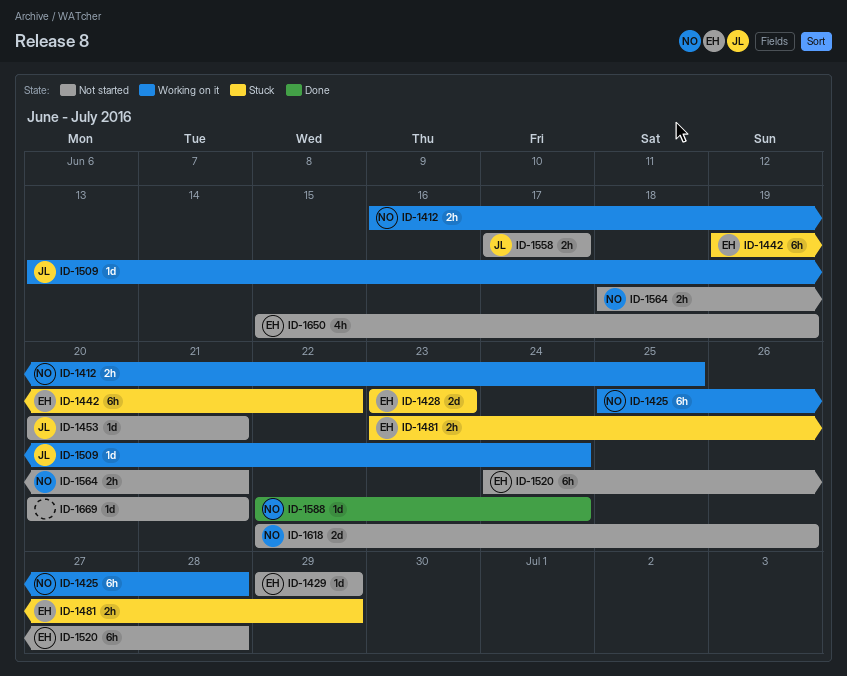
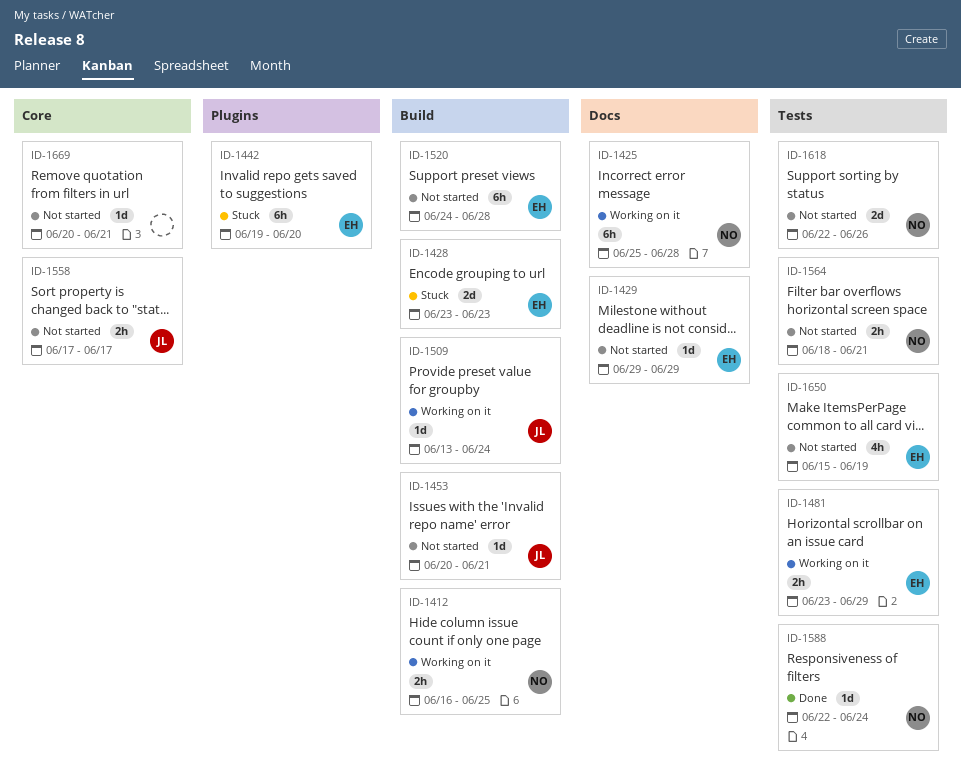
ID-1442, due: Jun 22 -> Jun 20
ID-1481, status: Stuck -> Working on it

